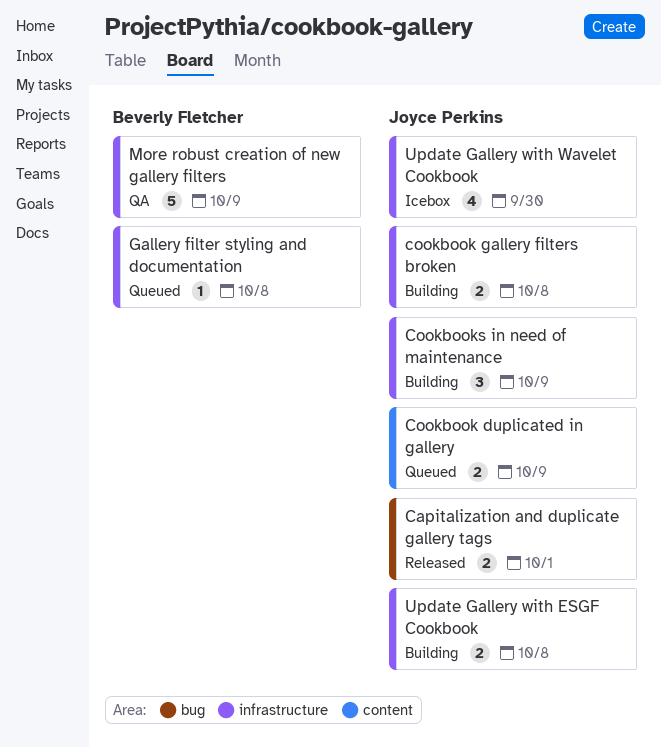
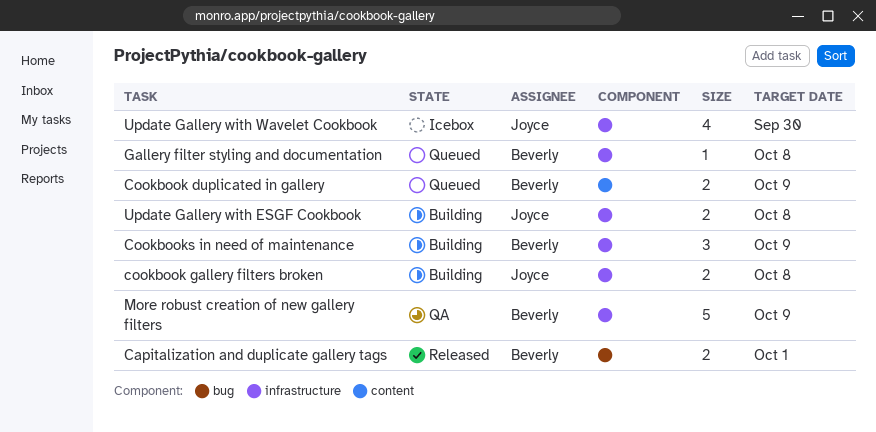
Capitalization and duplicate gallery tags, owner: Joyce Perkins -> Beverly Fletcher
Cookbook duplicated in gallery, owner: Joyce Perkins -> Beverly Fletcher
Cookbooks in need of maintenance, owner: Joyce Perkins -> Beverly Fletcher

